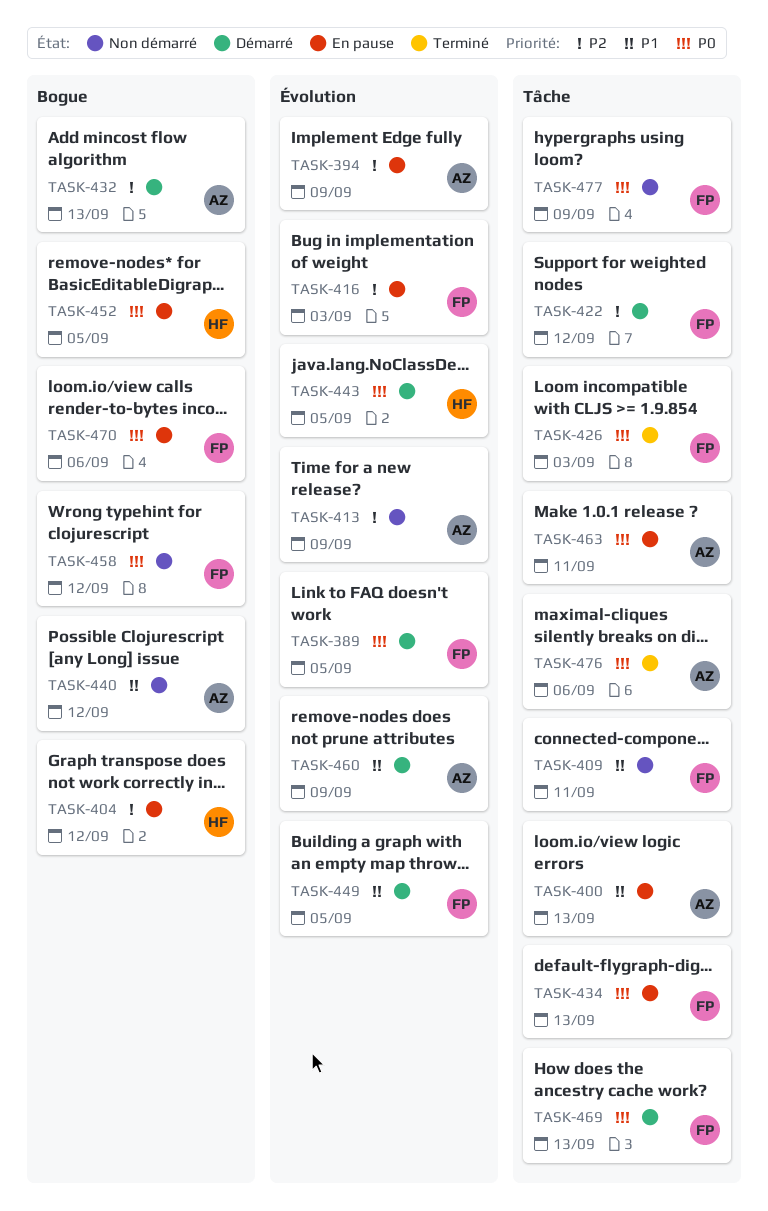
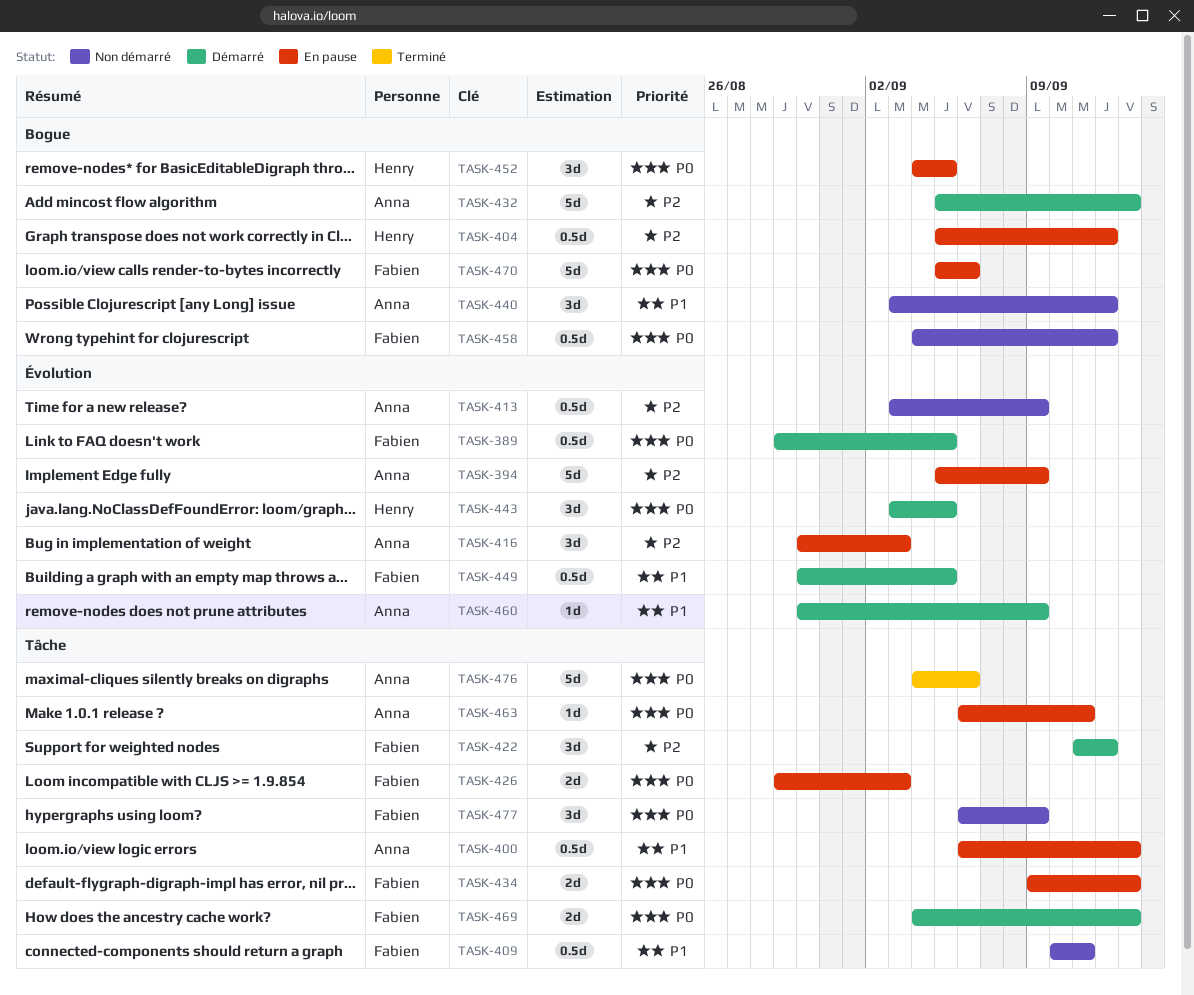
TASK-416, owner: Fabien -> Anna
TASK-426, status: Terminé -> En pause

